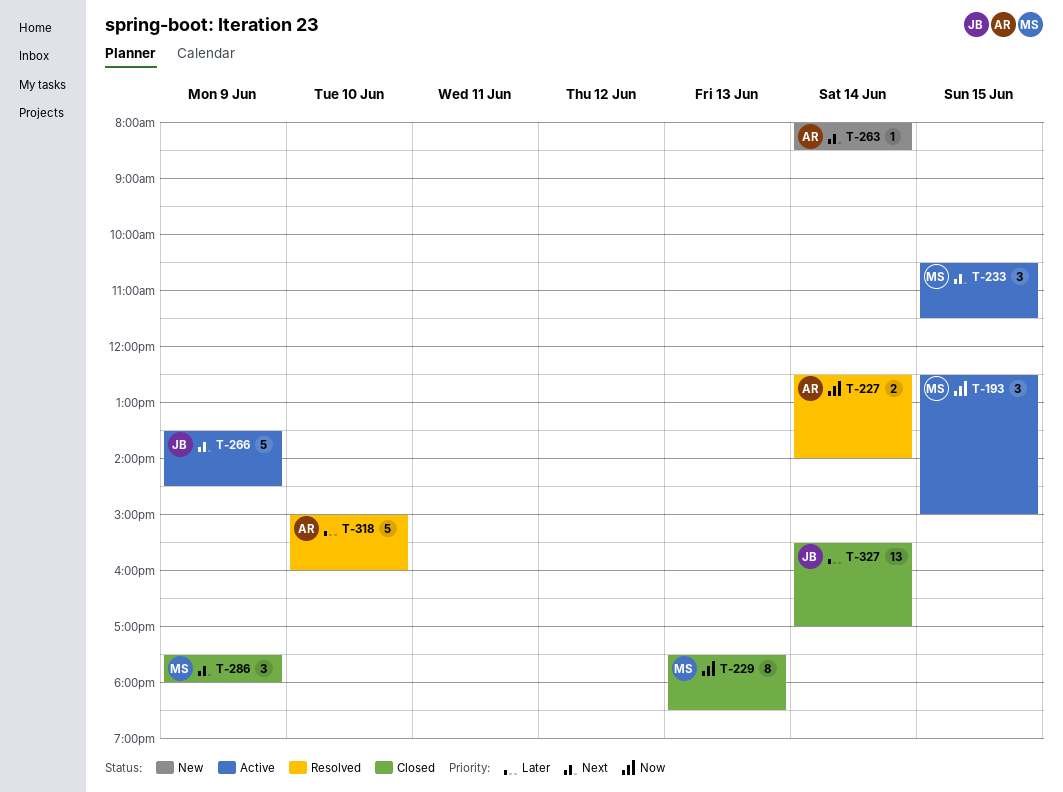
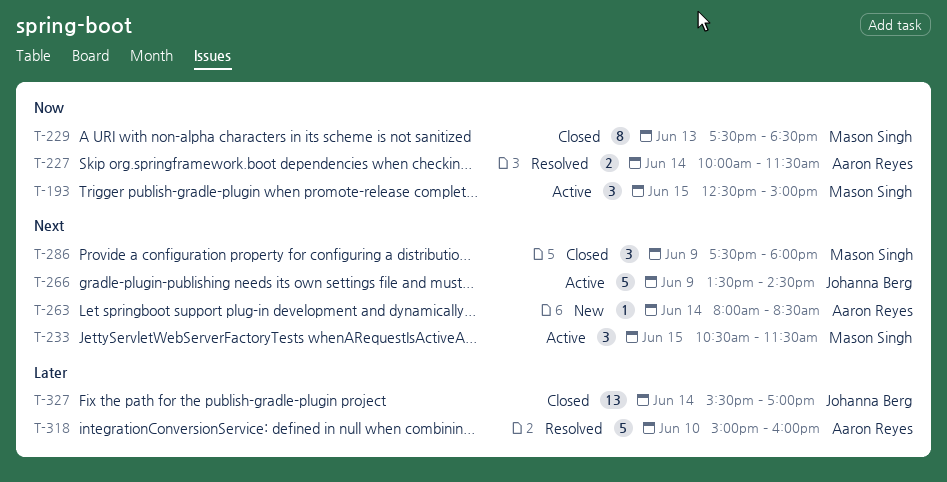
T-227, begins: 12:30 -> 10:00
T-227, ends: 14:00 -> 11:30

